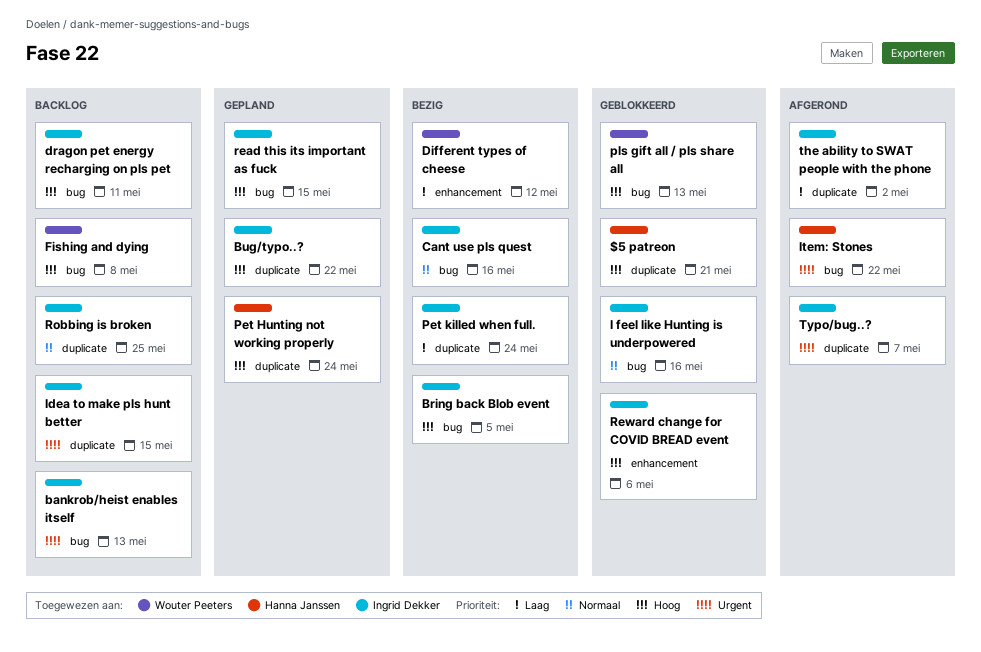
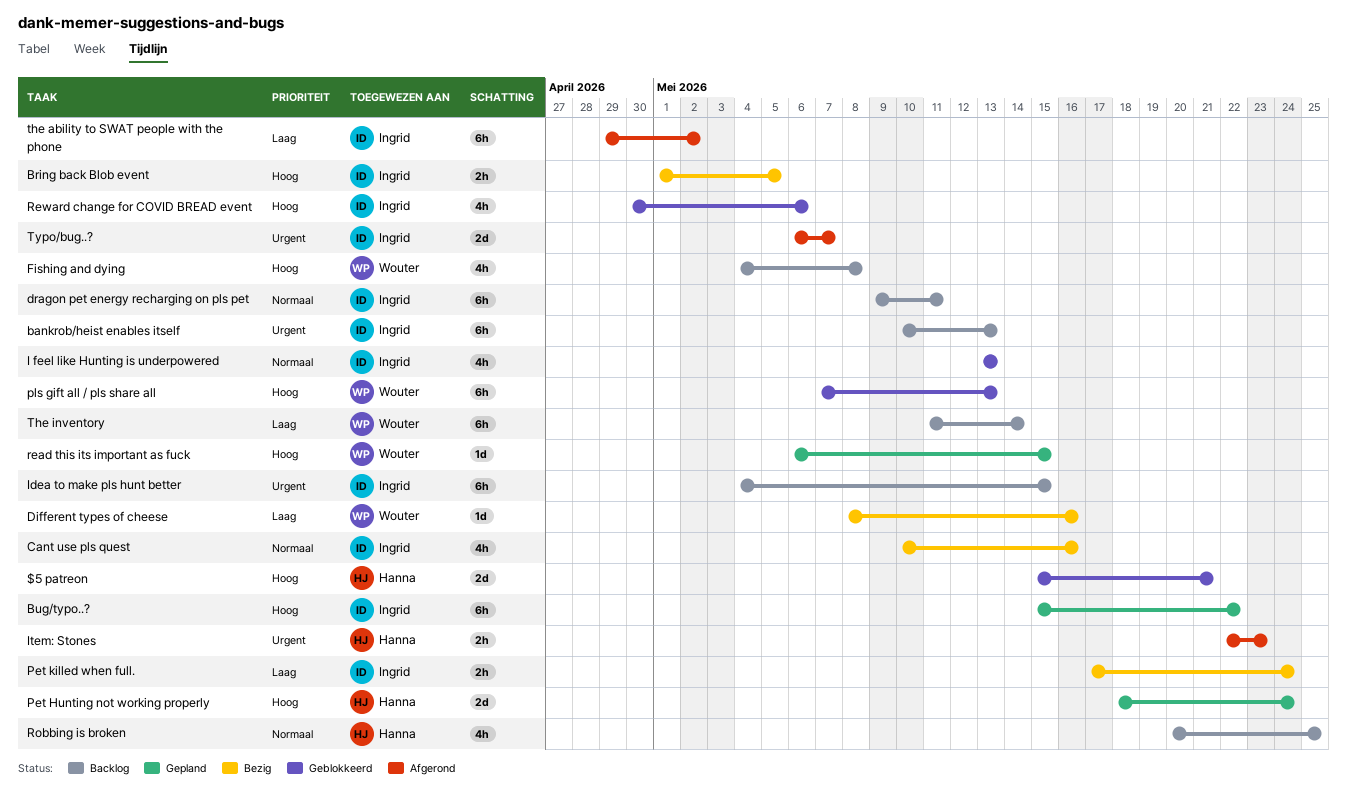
Different types of cheese, due: May 12 -> May 16
dragon pet energy recharging on pls pet, priority: Hoog -> Normaal
I feel like Hunting is underpowered, due: May 16 -> May 13
Item: Stones, due: May 22 -> May 23
read this its important as fuck, owner: Ingrid Dekker -> Wouter Peeters
Robbing is broken, owner: Ingrid Dekker -> Hanna Janssen
The inventory: none -> present

